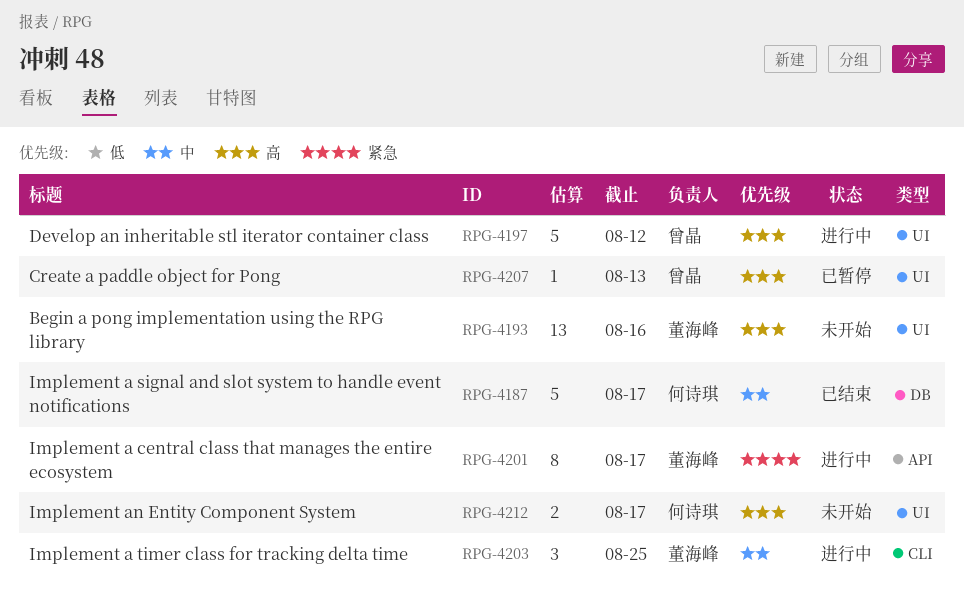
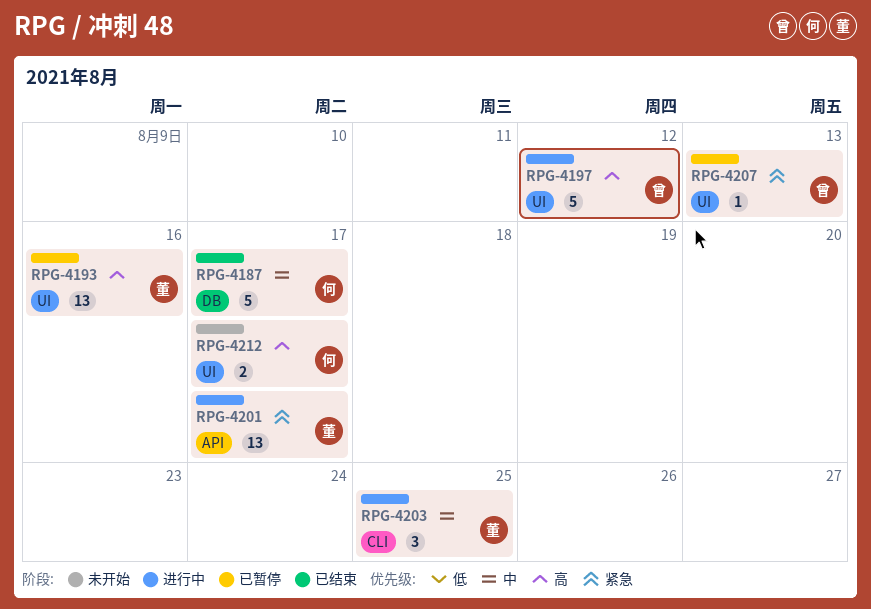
RPG-4193, status: 未开始 -> 已暂停
RPG-4201, estimate: 8 -> 13
RPG-4207, priority: 高 -> 紧急

